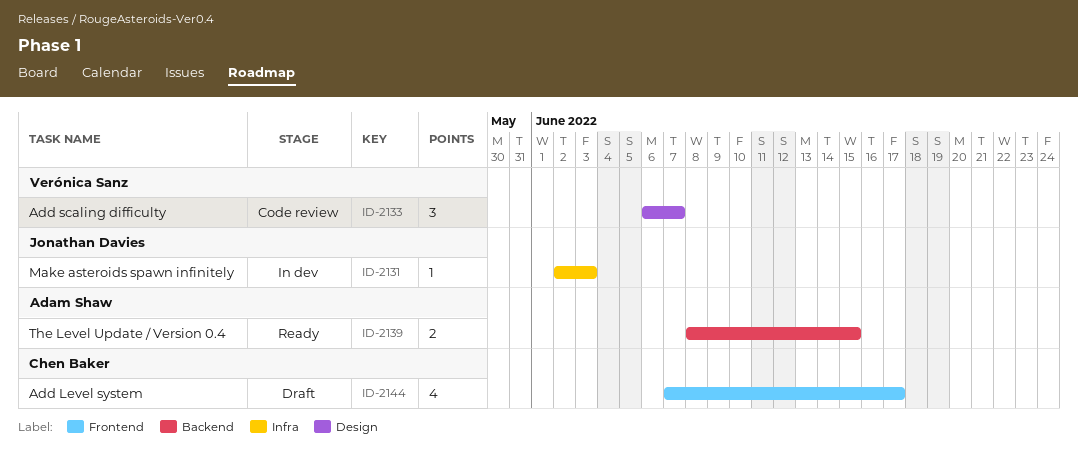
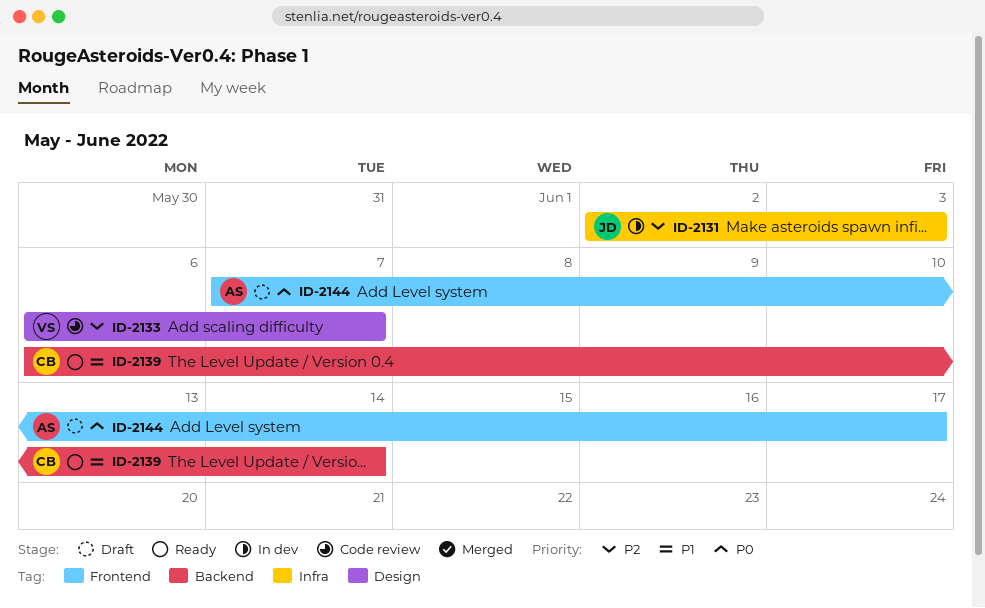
ID-2139, owner: Adam Shaw -> Chen Baker
ID-2139, start: Jun 8 -> Jun 6
ID-2139, due: Jun 15 -> Jun 14
ID-2144, owner: Chen Baker -> Adam Shaw

